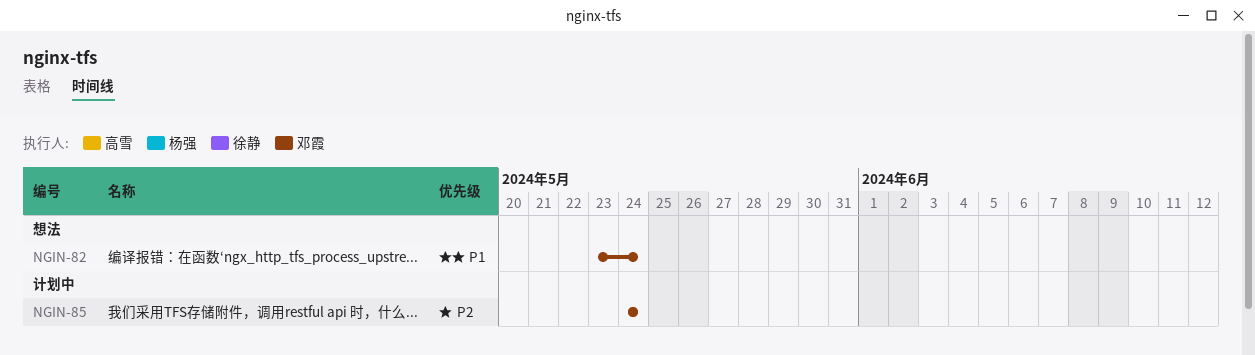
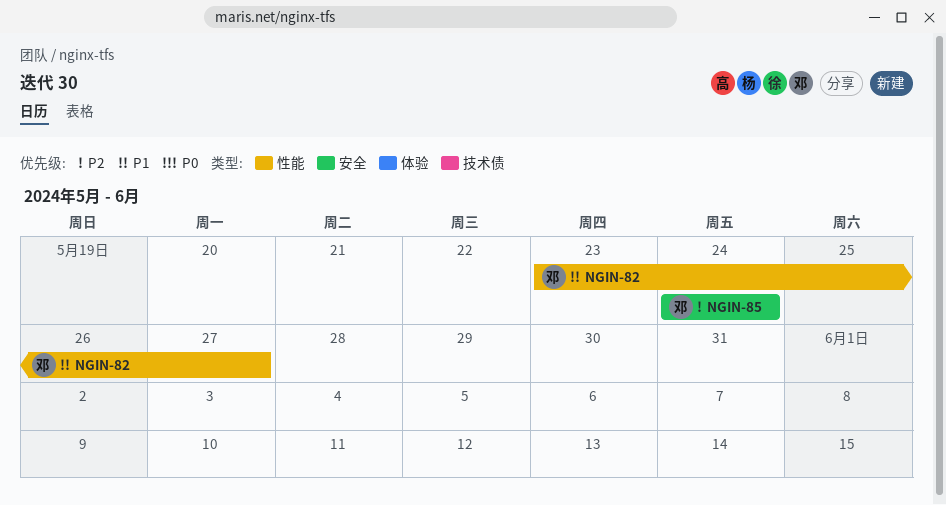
NGIN-82, due: May 24 -> May 27

